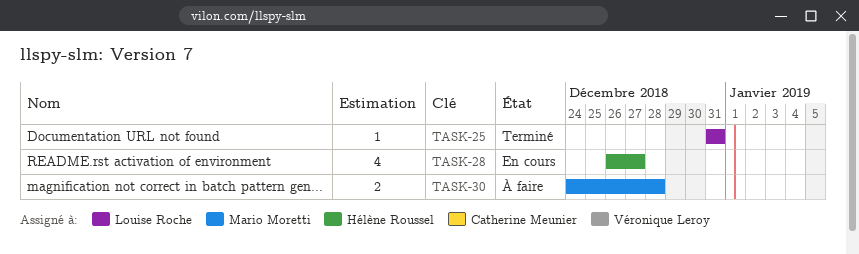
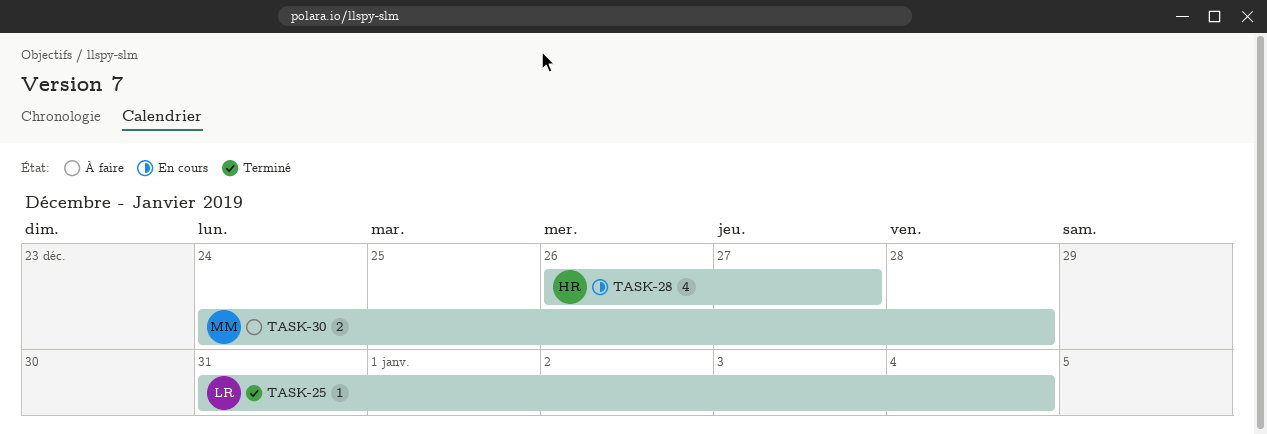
TASK-25, due: Dec 31 -> Jan 4

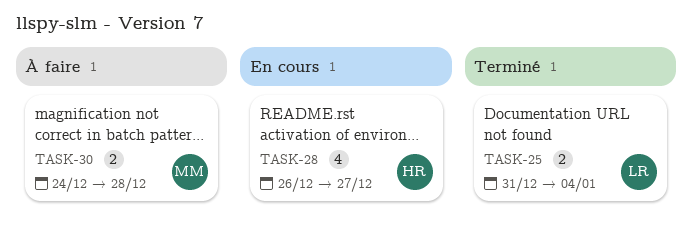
TASK-25, estimate: 1 -> 2

